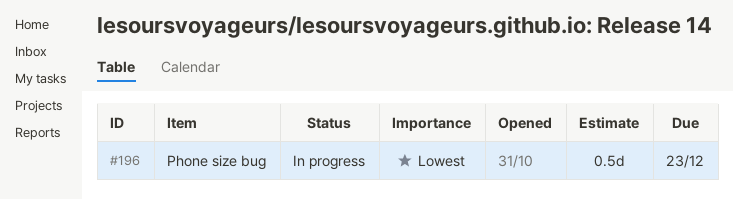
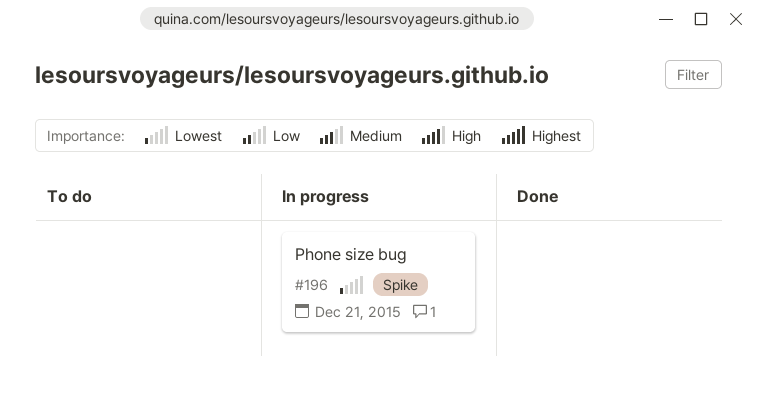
#196, due: Dec 23 -> Dec 21

